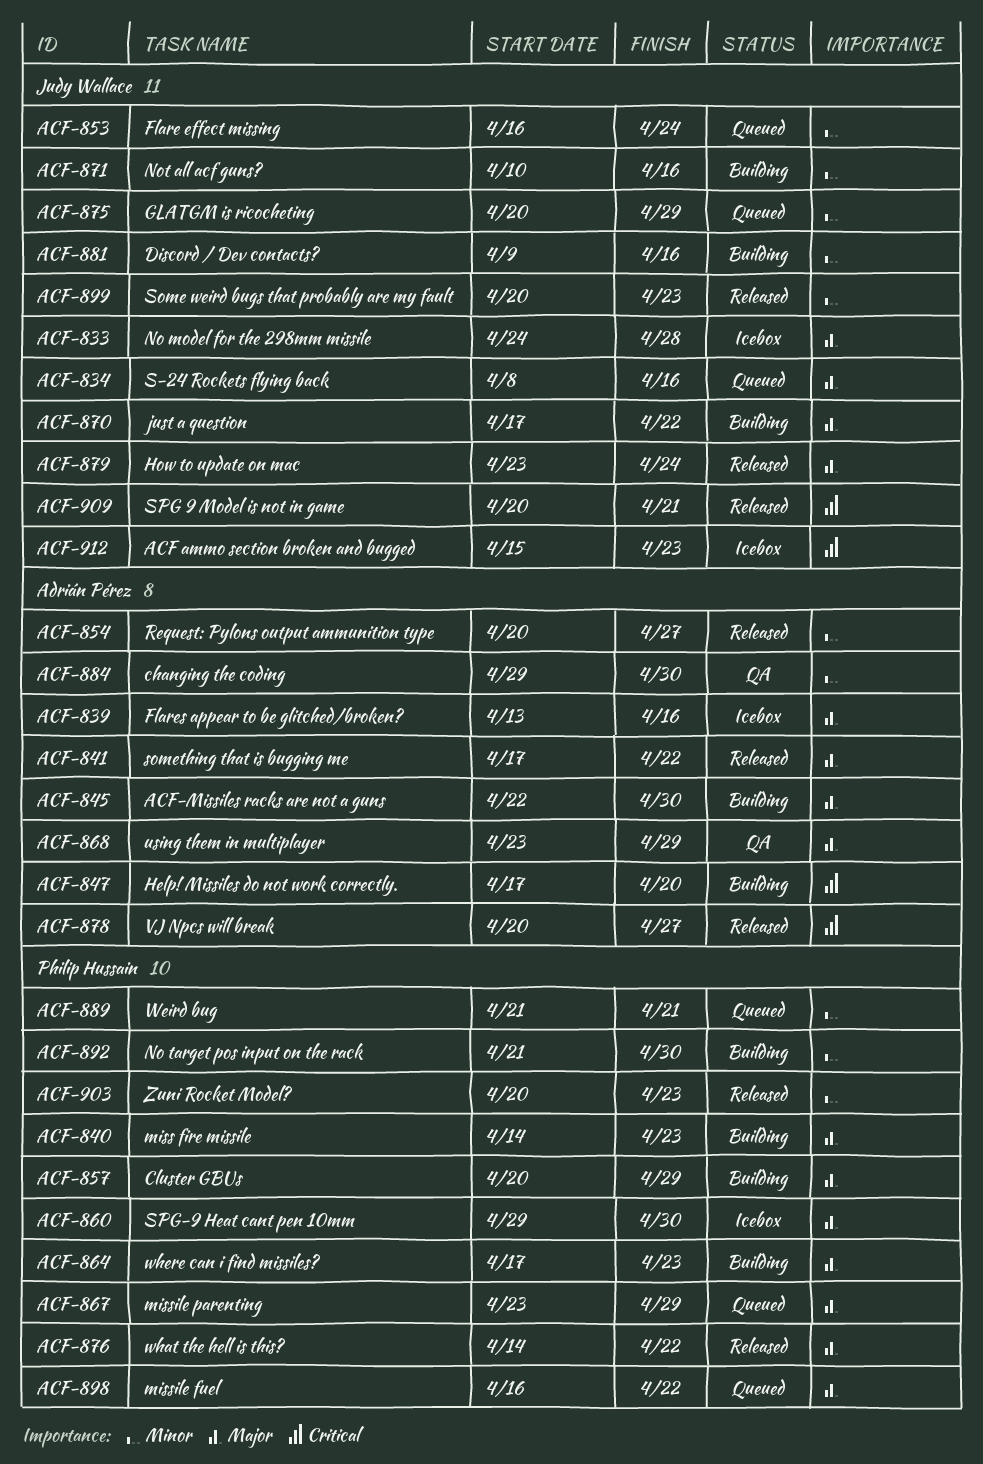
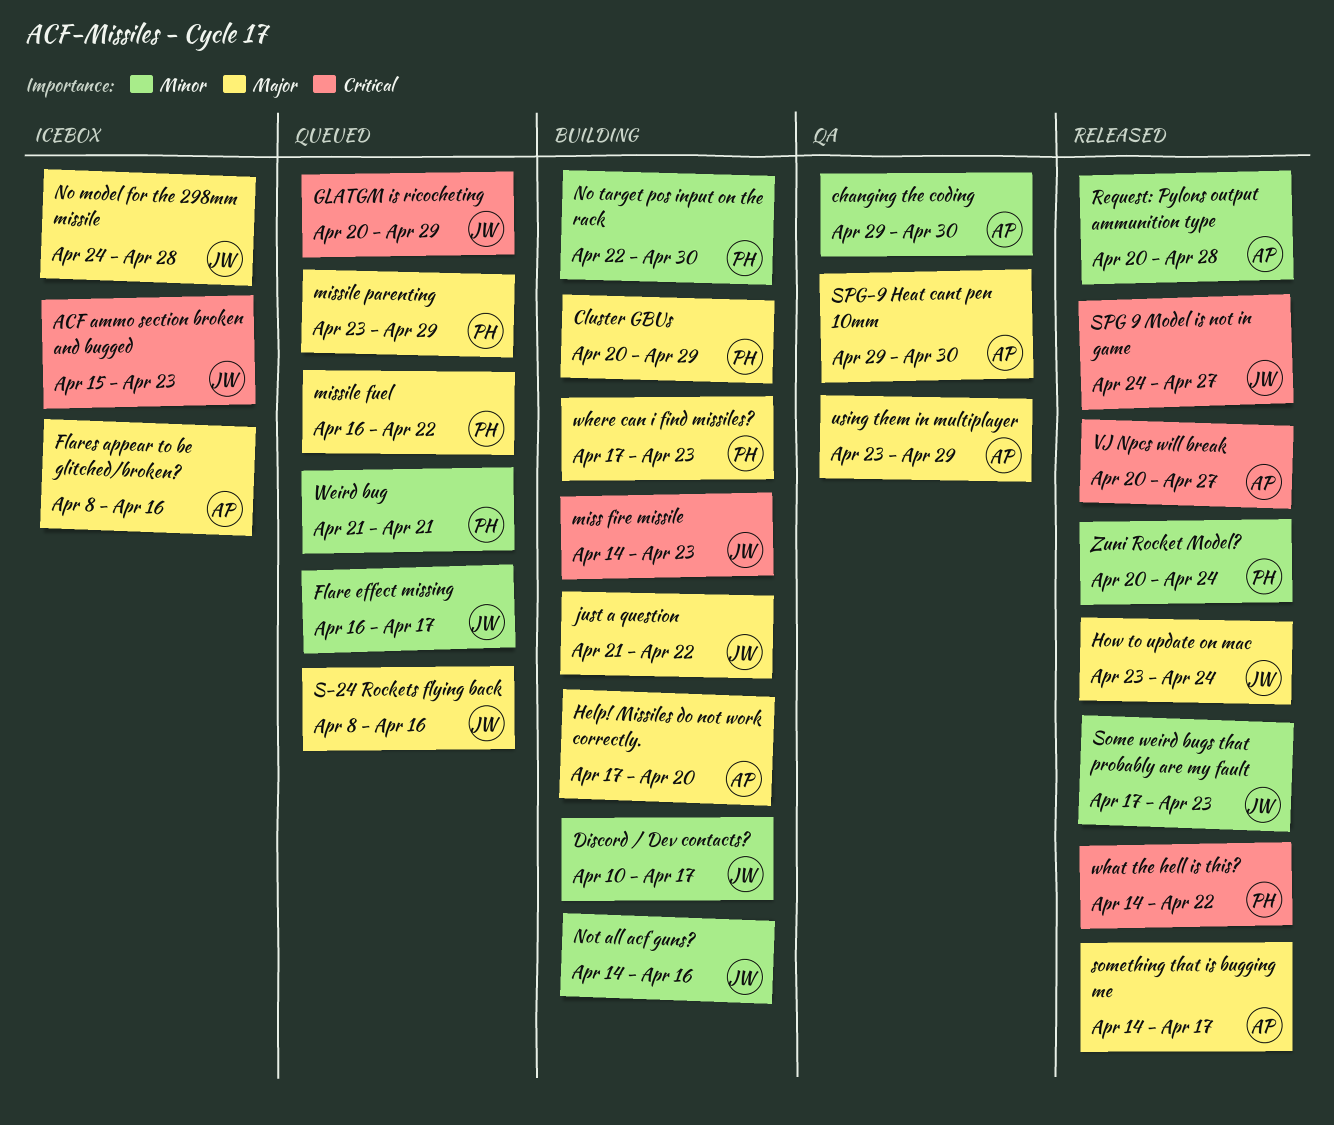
ACF-Missiles racks are not a guns: present -> none
Discord / Dev contacts?, start: Apr 9 -> Apr 10
Discord / Dev contacts?, due: Apr 16 -> Apr 17
Flare effect missing, due: Apr 24 -> Apr 17
Flares appear to be glitched/broken?, start: Apr 13 -> Apr 8
GLATGM is ricocheting, priority: Minor -> Critical
Help! Missiles do not work correctly., priority: Critical -> Major
just a question, start: Apr 17 -> Apr 21
miss fire missile, owner: Philip Hussain -> Judy Wallace
miss fire missile, priority: Major -> Critical
No target pos input on the rack, start: Apr 21 -> Apr 22
Not all acf guns?, start: Apr 10 -> Apr 14
Request: Pylons output ammunition type, due: Apr 27 -> Apr 28
Some weird bugs that probably are my fault, start: Apr 20 -> Apr 17
something that is bugging me, start: Apr 17 -> Apr 14
something that is bugging me, due: Apr 22 -> Apr 17
SPG 9 Model is not in game, start: Apr 20 -> Apr 24
SPG 9 Model is not in game, due: Apr 21 -> Apr 27
SPG-9 Heat cant pen 10mm, status: Icebox -> QA
SPG-9 Heat cant pen 10mm, owner: Philip Hussain -> Adrián Pérez
what the hell is this?, priority: Major -> Critical
Zuni Rocket Model?, due: Apr 23 -> Apr 24

